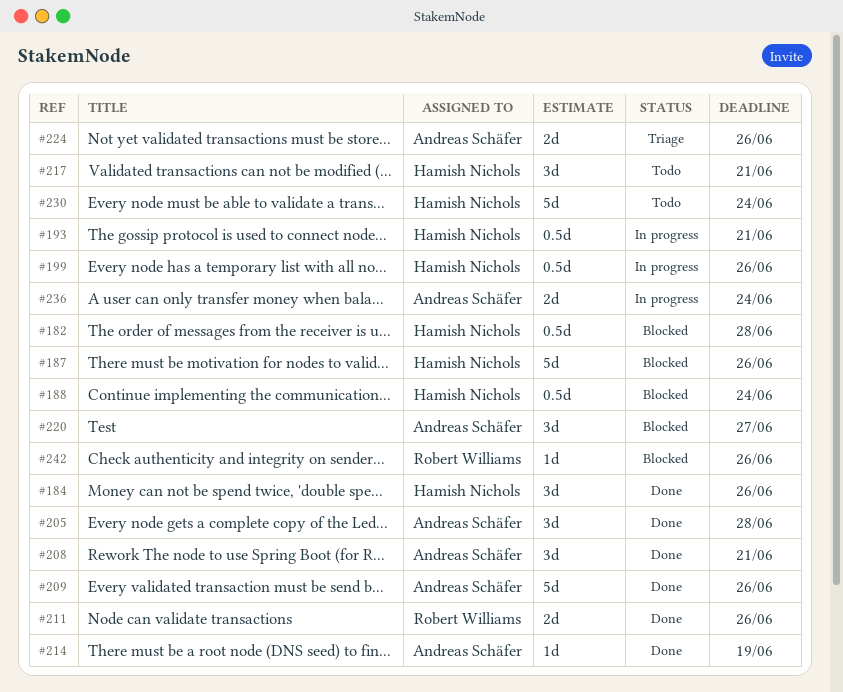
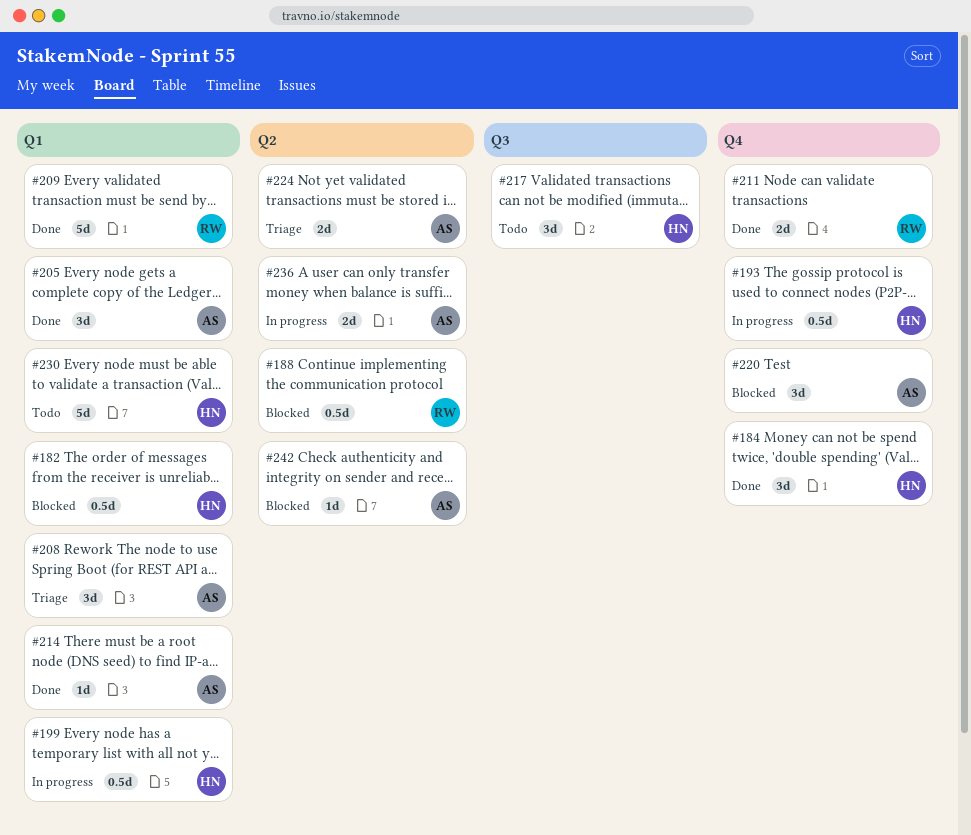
#187: present -> none
#188, owner: Hamish Nichols -> Robert Williams
#208, status: Done -> Triage
#209, owner: Andreas Schäfer -> Robert Williams
#242, owner: Robert Williams -> Andreas Schäfer

